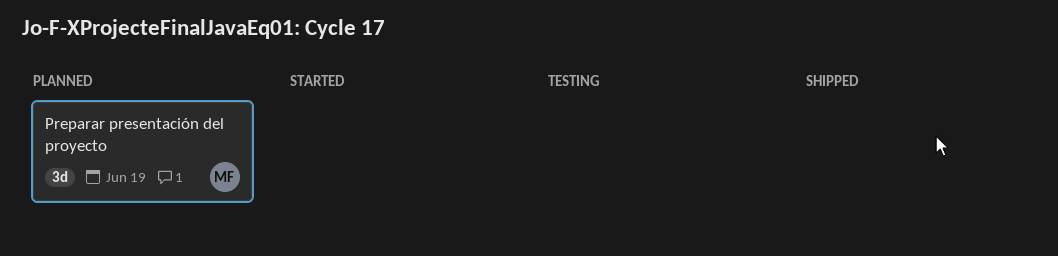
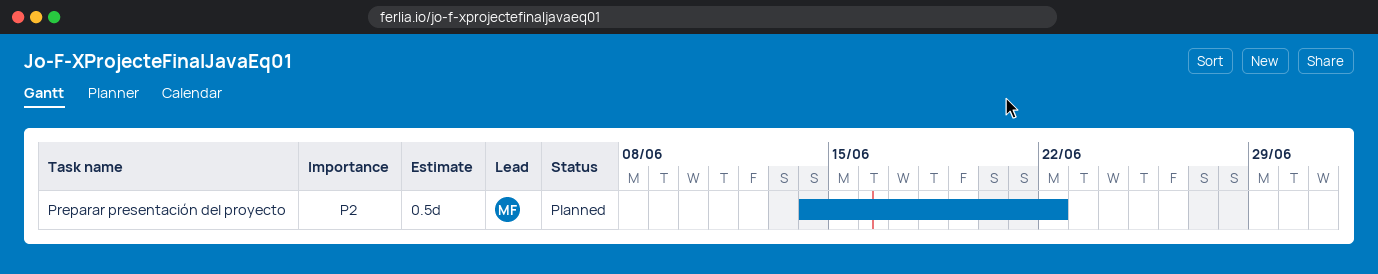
Preparar presentación del proyecto, estimate: 3d -> 0.5d
Preparar presentación del proyecto, due: Jun 19 -> Jun 22

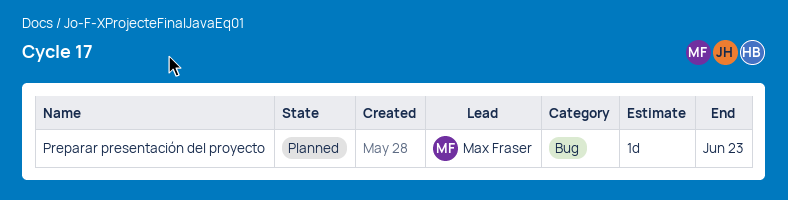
Preparar presentación del proyecto, estimate: 0.5d -> 1d
Preparar presentación del proyecto, due: Jun 22 -> Jun 23

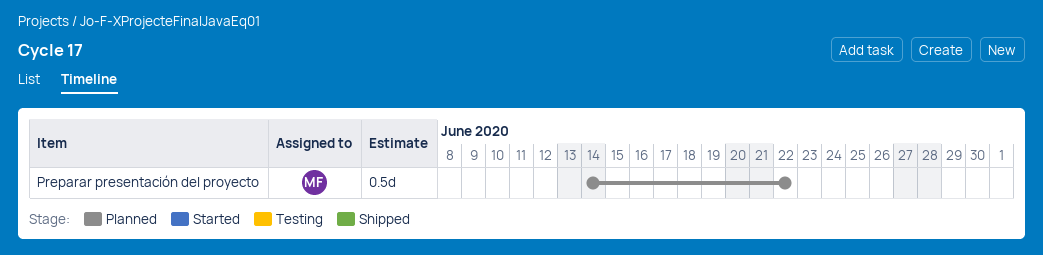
Preparar presentación del proyecto, estimate: 1d -> 0.5d
Preparar presentación del proyecto, due: Jun 23 -> Jun 22

